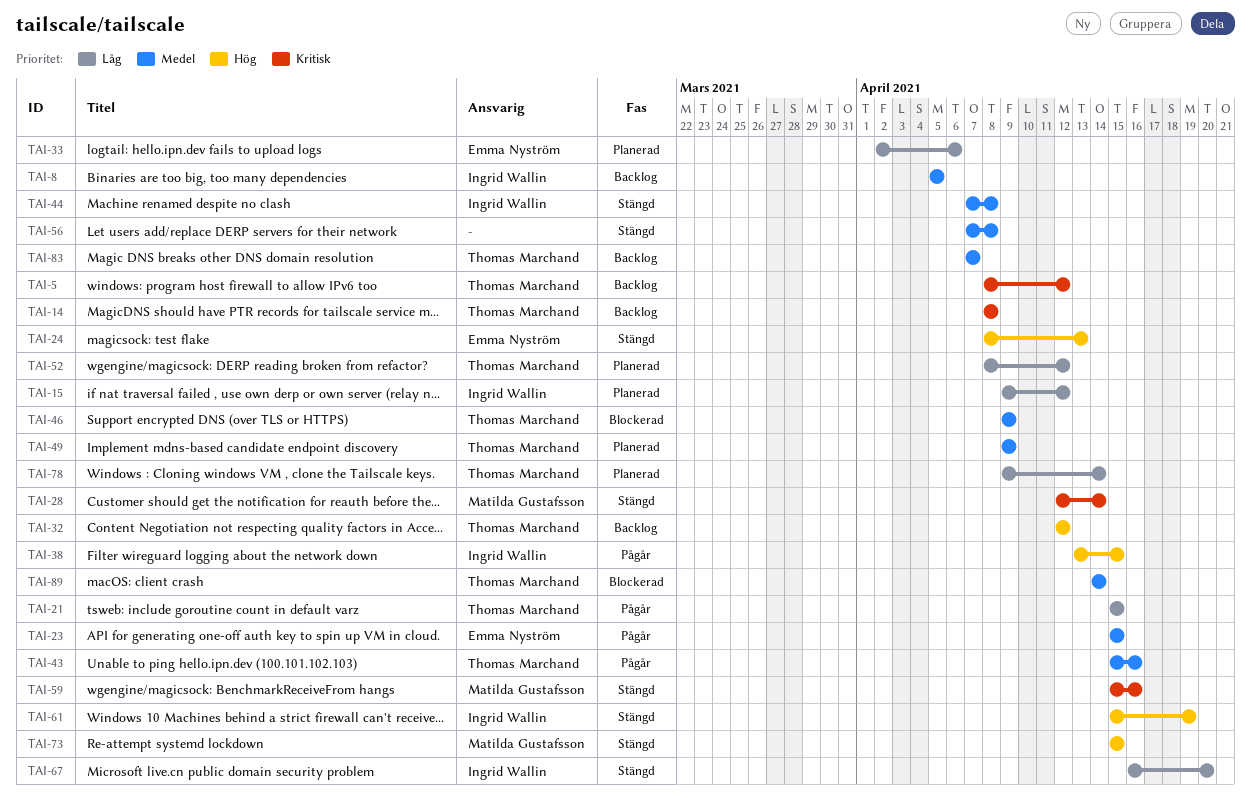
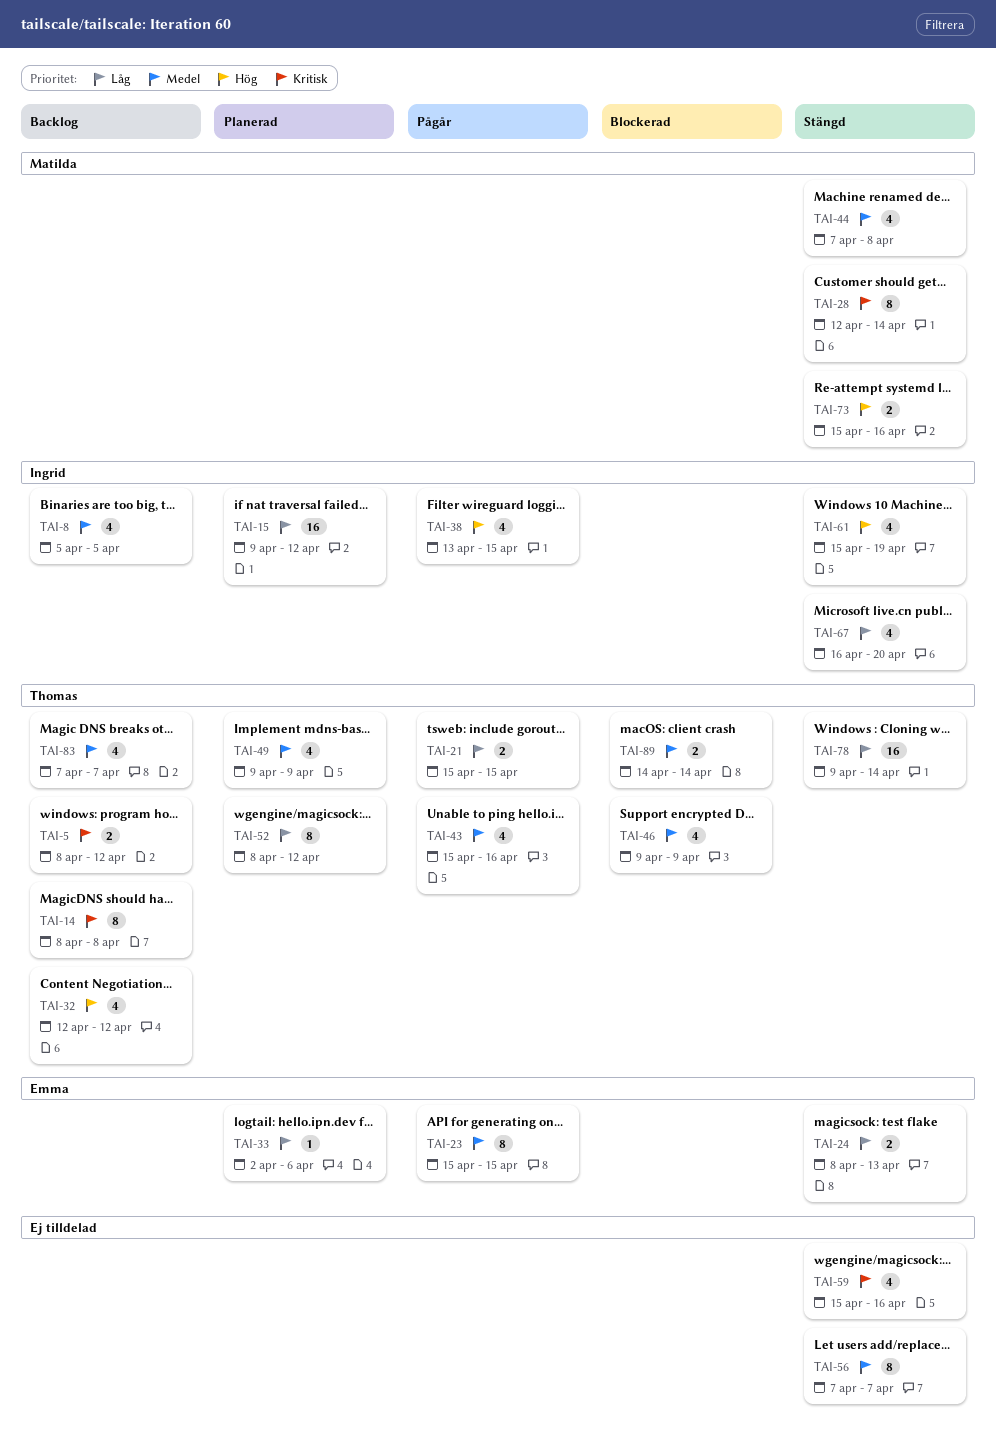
TAI-24, priority: Hög -> Låg
TAI-44, owner: Ingrid Wallin -> Matilda Gustafsson
TAI-56, due: Apr 8 -> Apr 7
TAI-59, owner: Matilda Gustafsson -> none
TAI-73, due: Apr 15 -> Apr 16
TAI-78, status: Planerad -> Stängd

